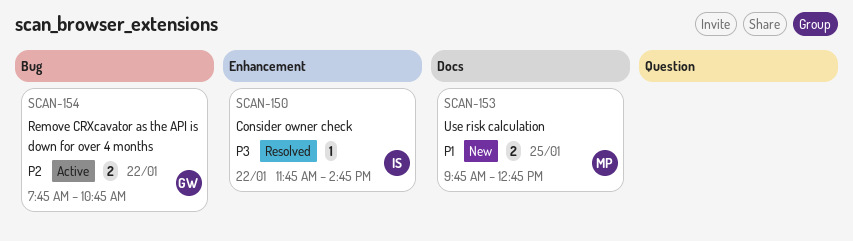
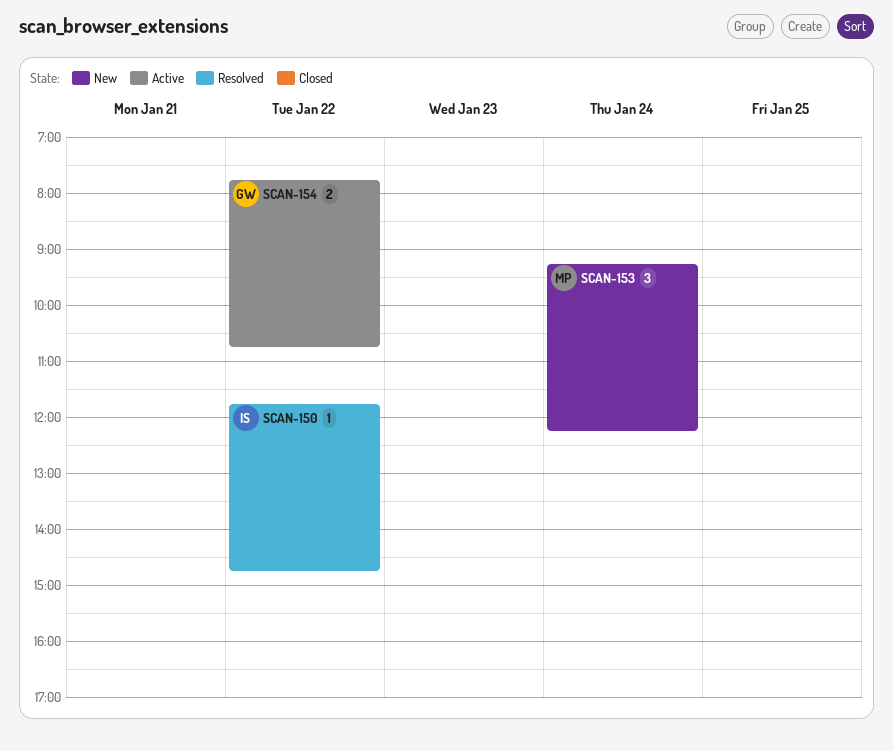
SCAN-153, estimate: 2 -> 3
SCAN-153, day: Jan 25 -> Jan 24
SCAN-153, begins: 09:45 -> 09:15
SCAN-153, ends: 12:45 -> 12:15

